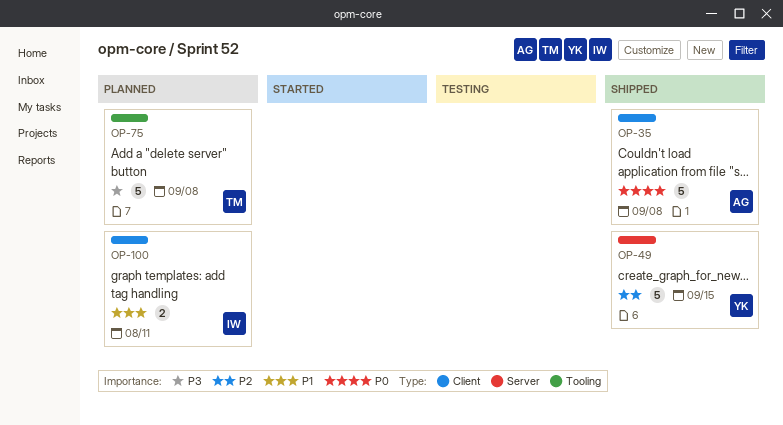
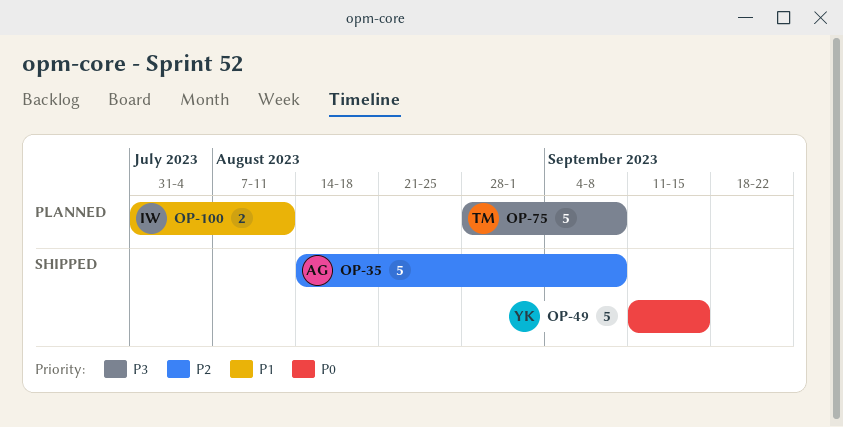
OP-35, priority: P0 -> P2
OP-49, priority: P2 -> P0

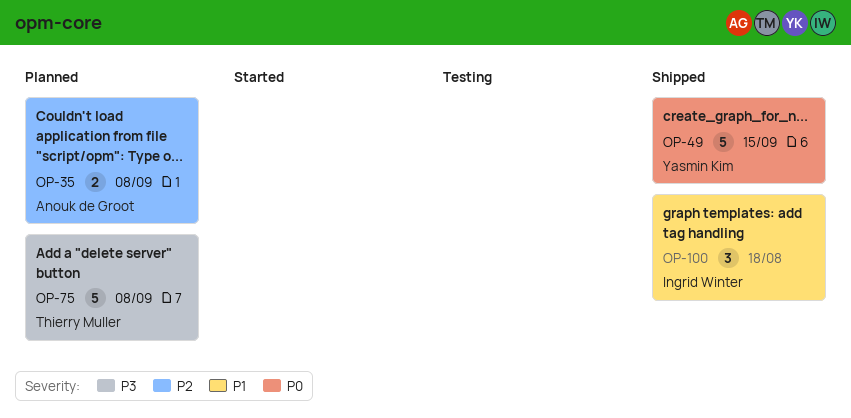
OP-35, status: Shipped -> Planned
OP-35, estimate: 5 -> 2
OP-100, status: Planned -> Shipped
OP-100, estimate: 2 -> 3
OP-100, due: Aug 11 -> Aug 18

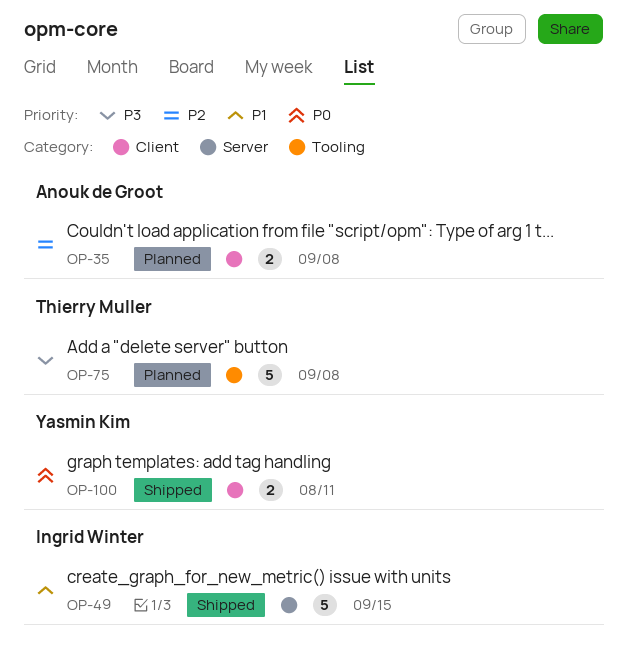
OP-49, owner: Yasmin Kim -> Ingrid Winter
OP-49, priority: P0 -> P1
OP-100, owner: Ingrid Winter -> Yasmin Kim
OP-100, priority: P1 -> P0
OP-100, estimate: 3 -> 2
OP-100, due: Aug 18 -> Aug 11

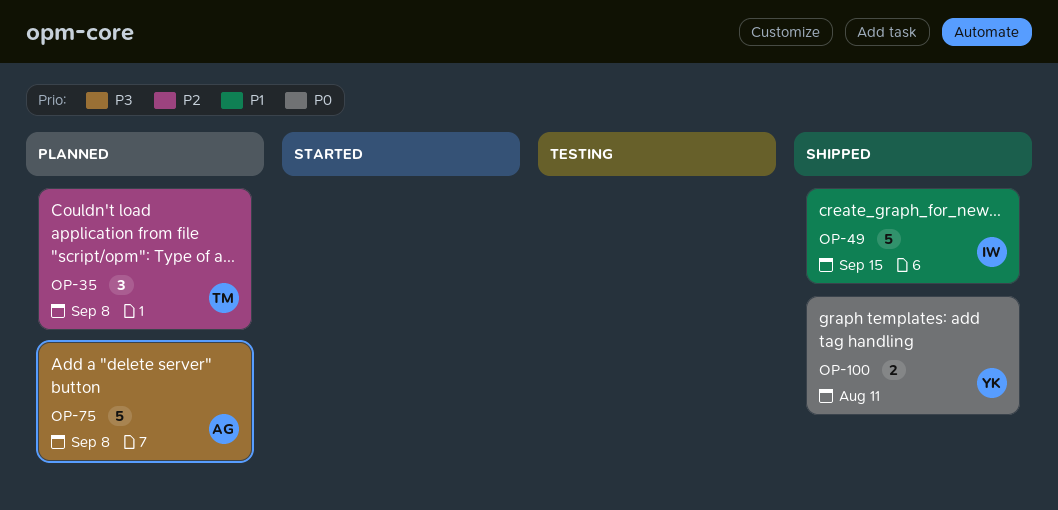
OP-35, owner: Anouk de Groot -> Thierry Muller
OP-35, estimate: 2 -> 3
OP-75, owner: Thierry Muller -> Anouk de Groot

